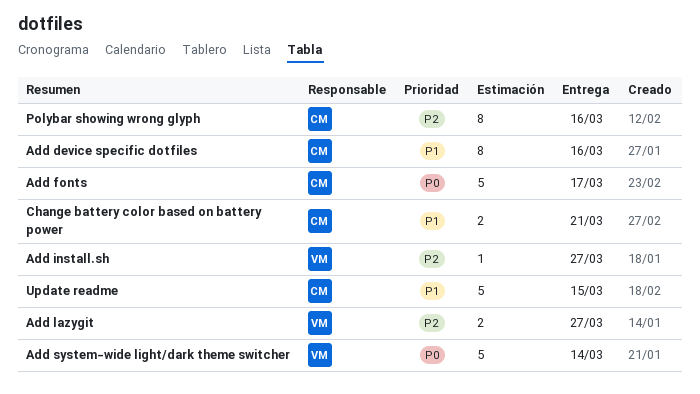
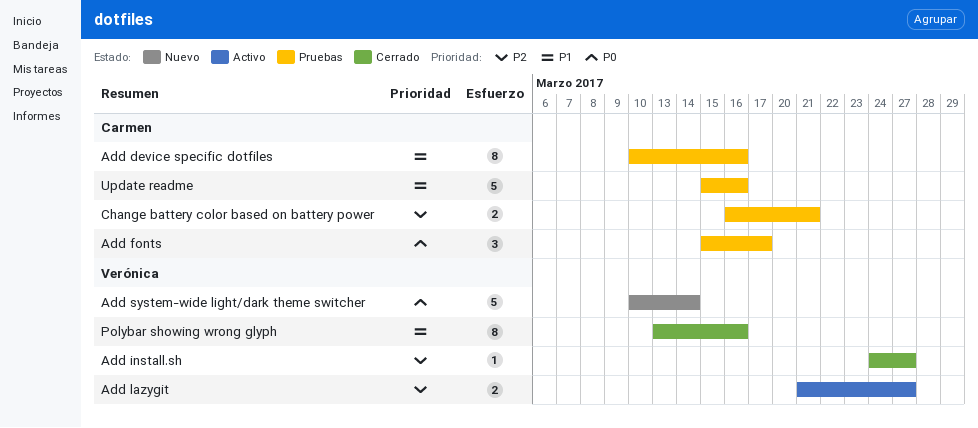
Add fonts, estimate: 5 -> 3
Change battery color based on battery power, priority: P1 -> P2
Polybar showing wrong glyph, owner: Carmen -> Verónica
Polybar showing wrong glyph, priority: P2 -> P1
Update readme, due: Mar 15 -> Mar 16

